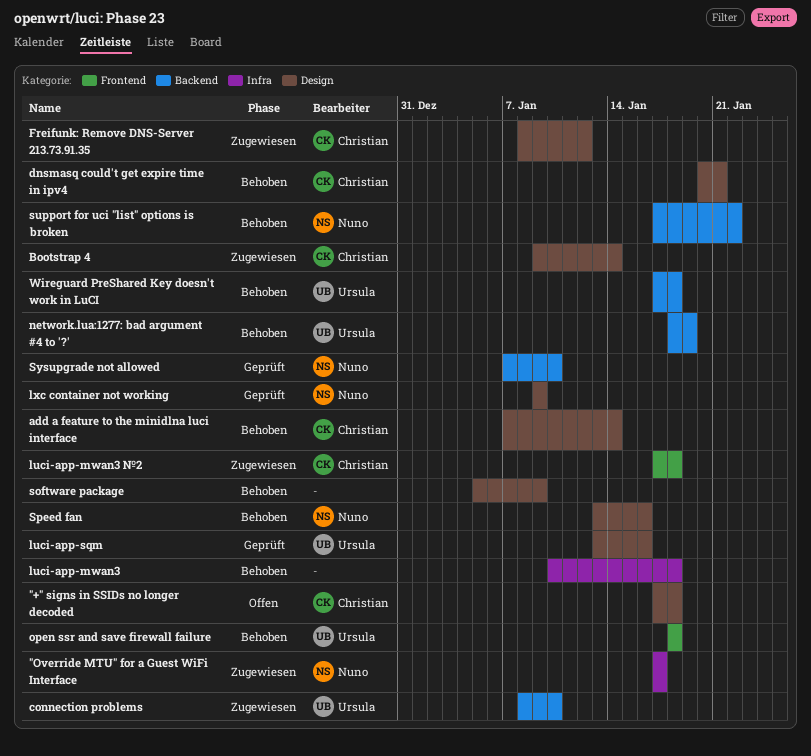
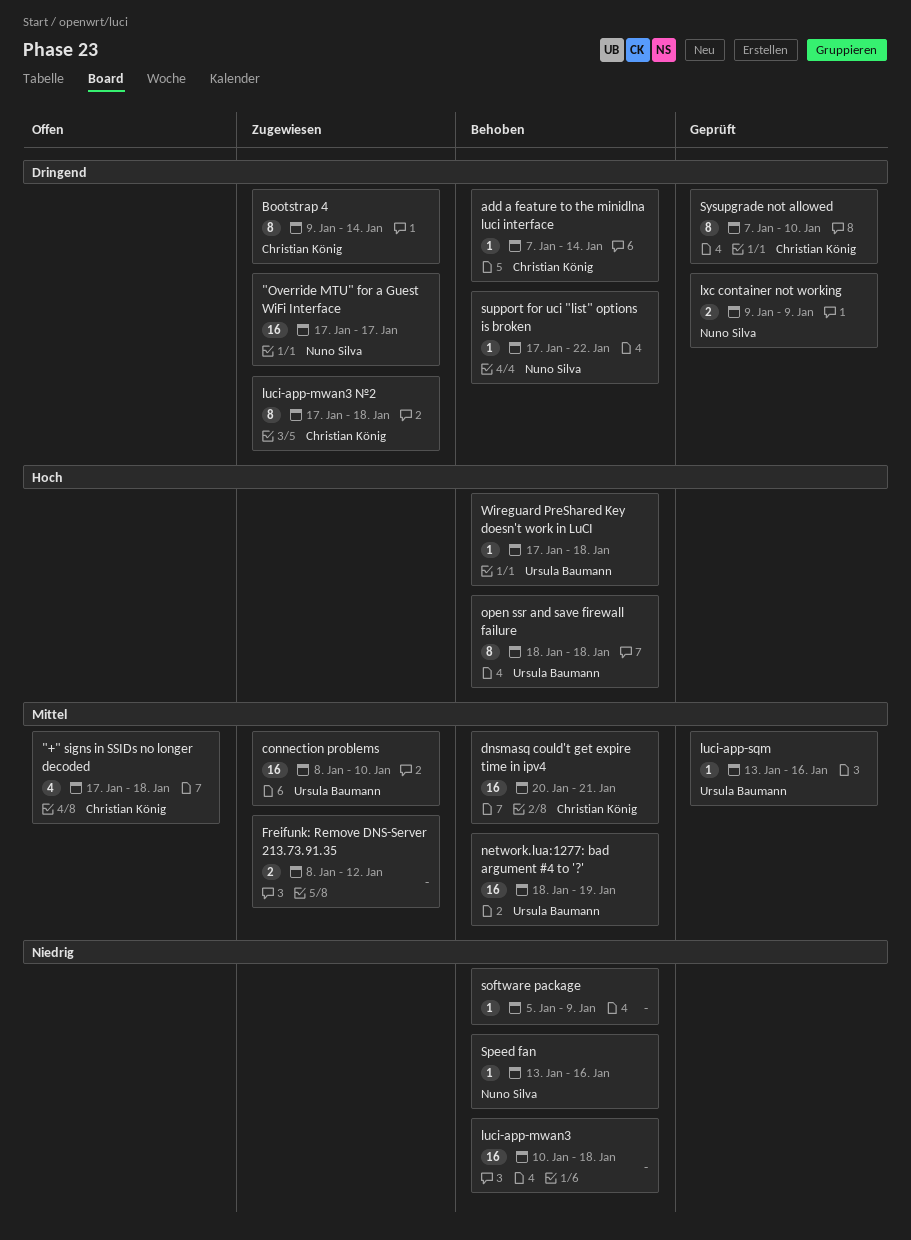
Freifunk: Remove DNS-Server 213.73.91.35, owner: Christian König -> none
Sysupgrade not allowed, owner: Nuno Silva -> Christian König

